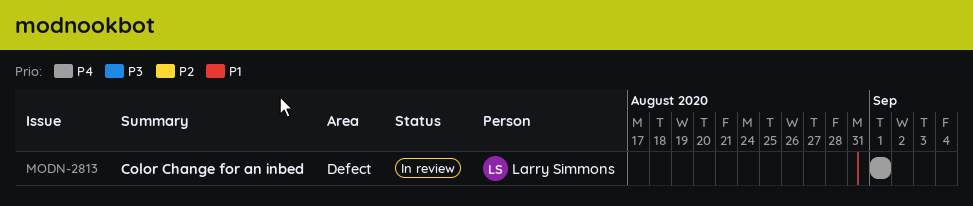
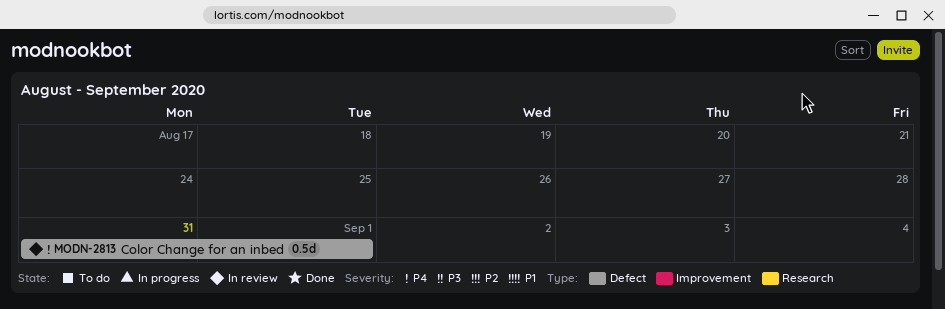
MODN-2813, start: Sep 1 -> Aug 31

